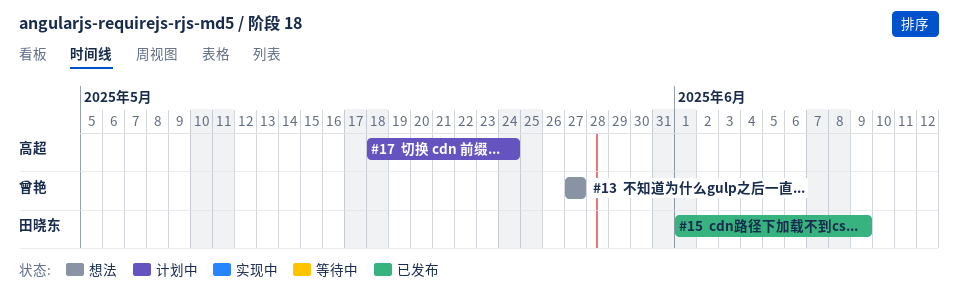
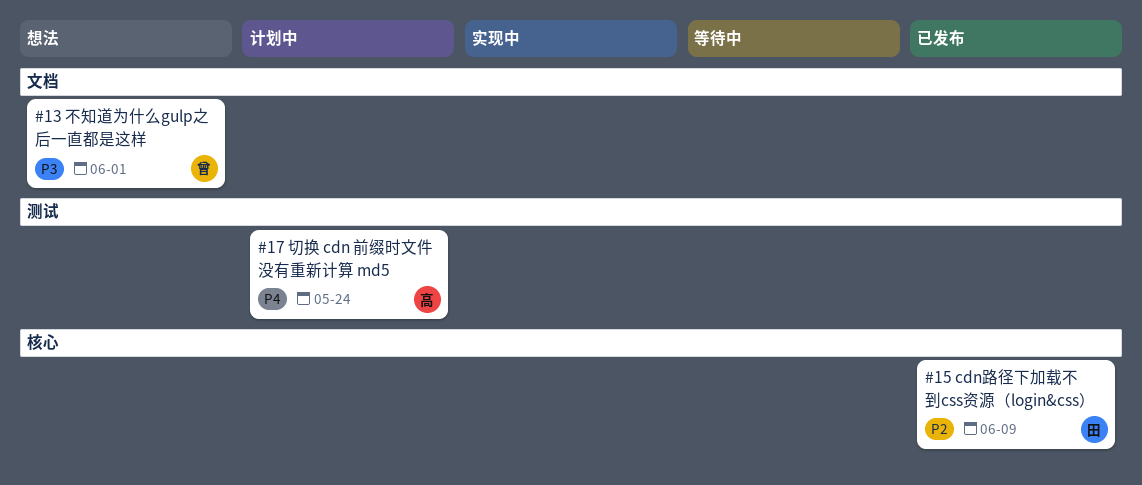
#13, due: May 27 -> Jun 1

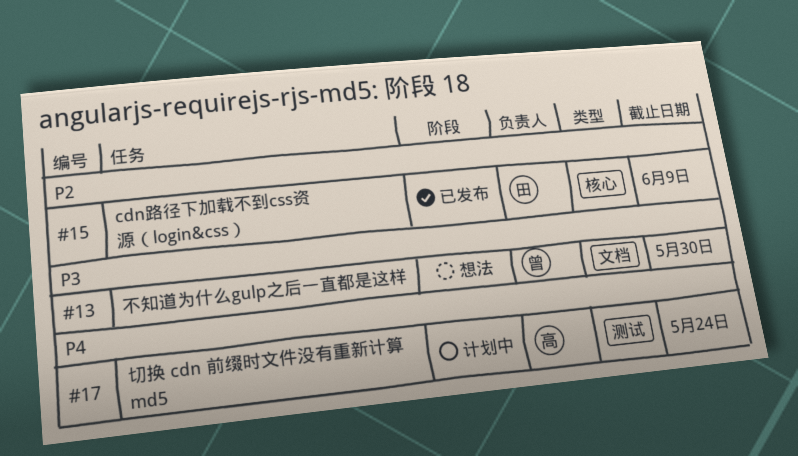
#13, due: Jun 1 -> May 30

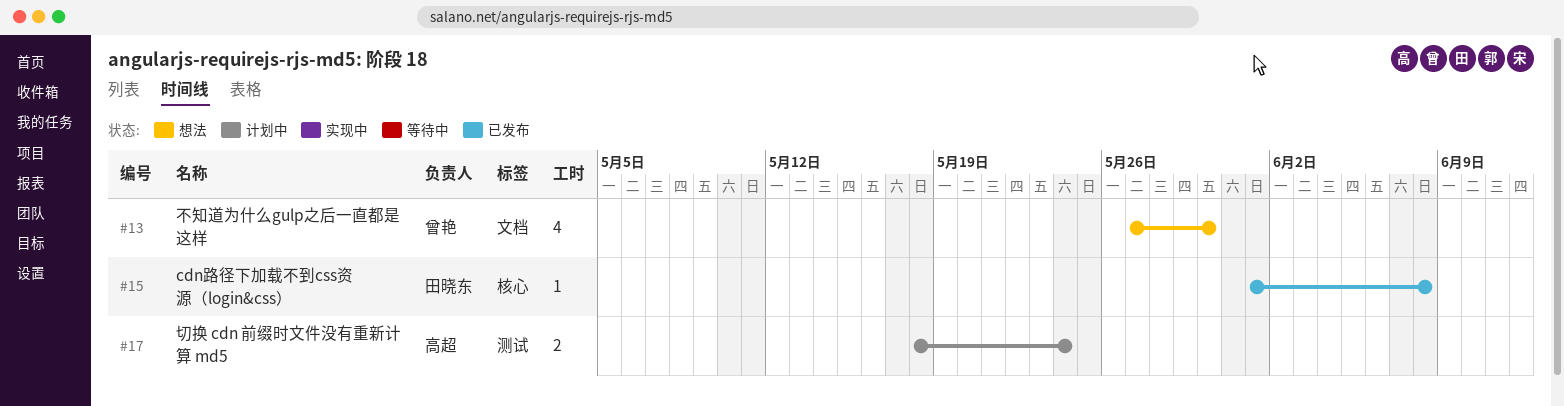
#15, due: Jun 9 -> Jun 8

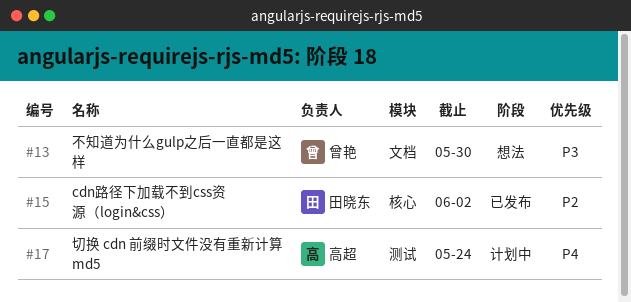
#15, due: Jun 8 -> Jun 2

